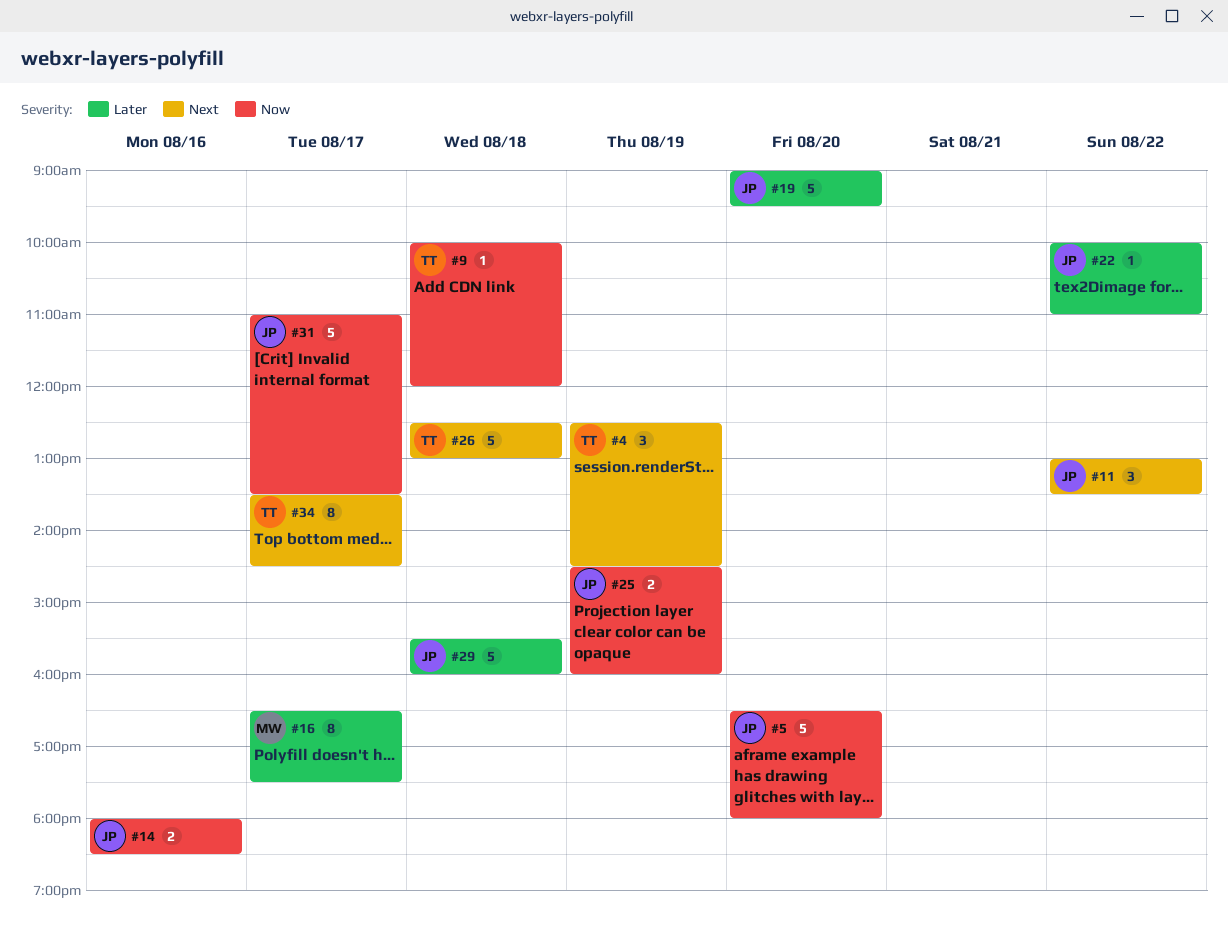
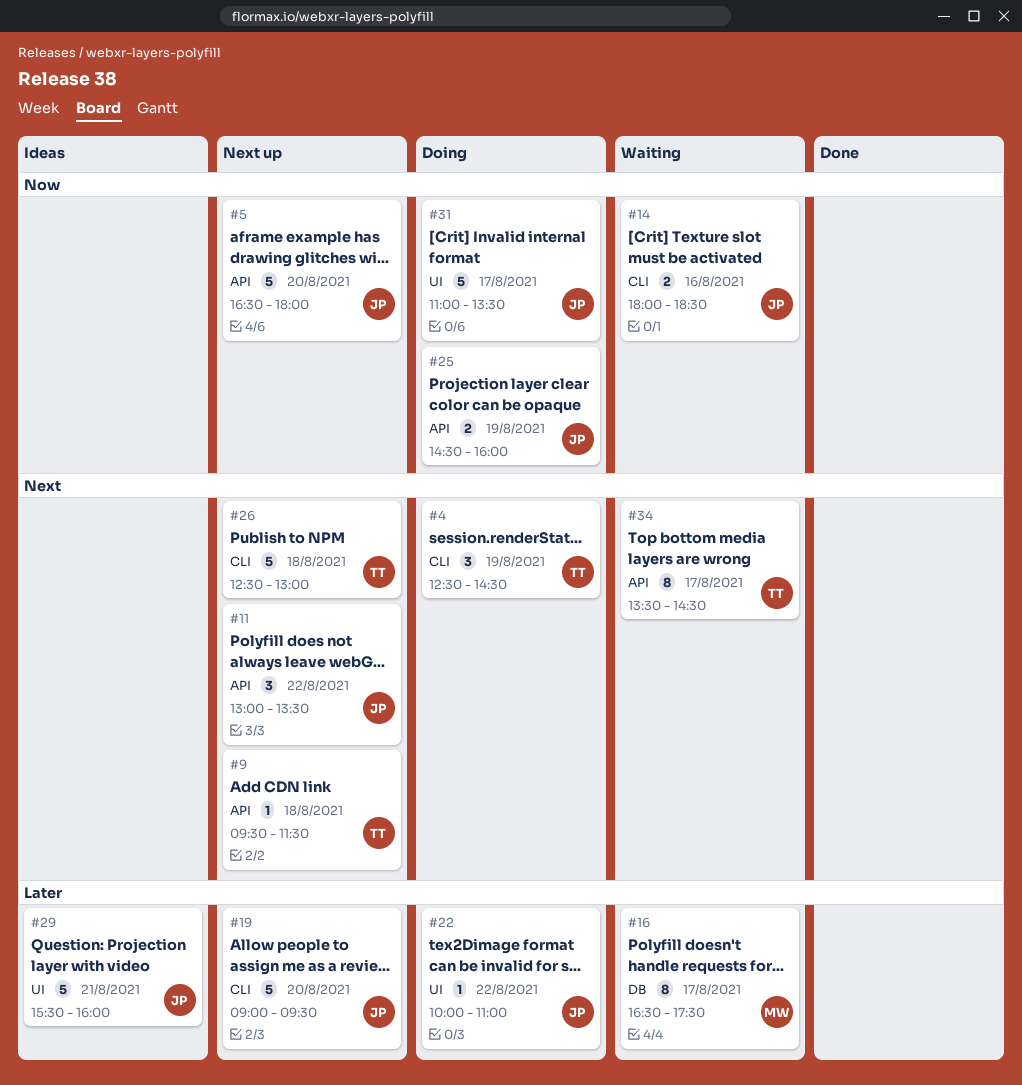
#9, priority: Now -> Next
#9, begins: 10:00 -> 09:30
#9, ends: 12:00 -> 11:30
#29, day: Aug 18 -> Aug 21

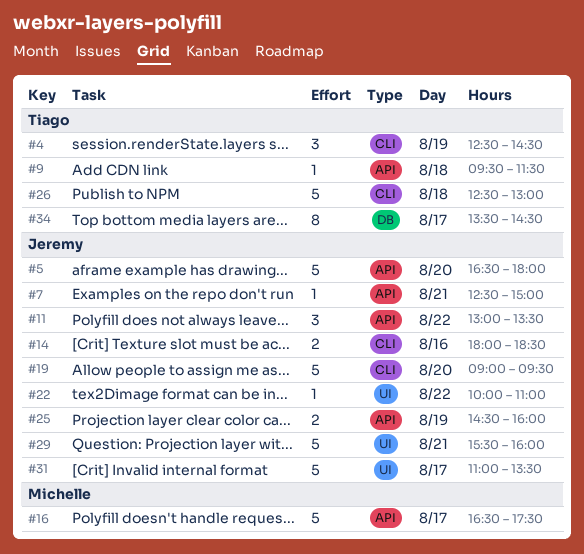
#7: none -> present
#16, label: DB -> API
#16, estimate: 8 -> 5
#34, label: API -> DB

